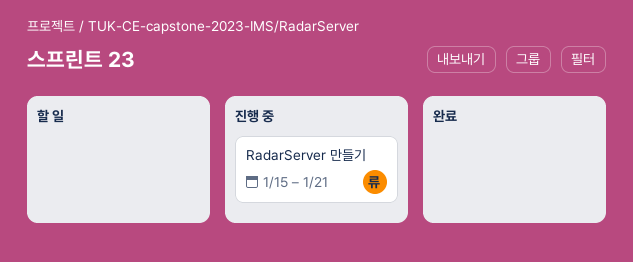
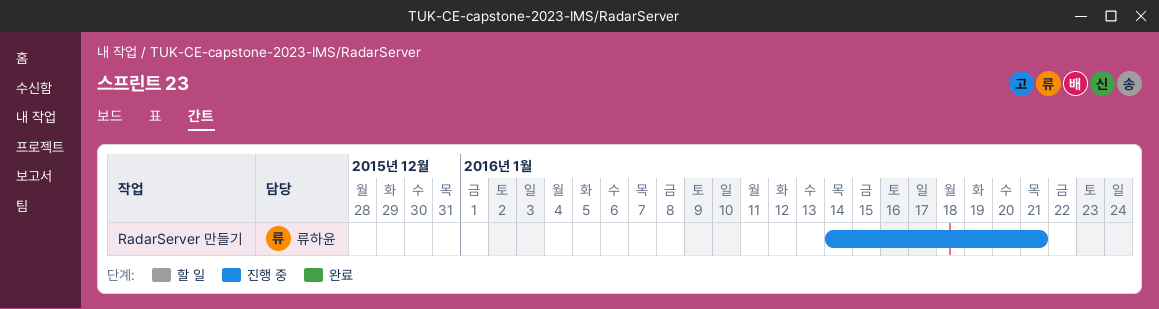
RadarServer 만들기, start: Jan 15 -> Jan 14

